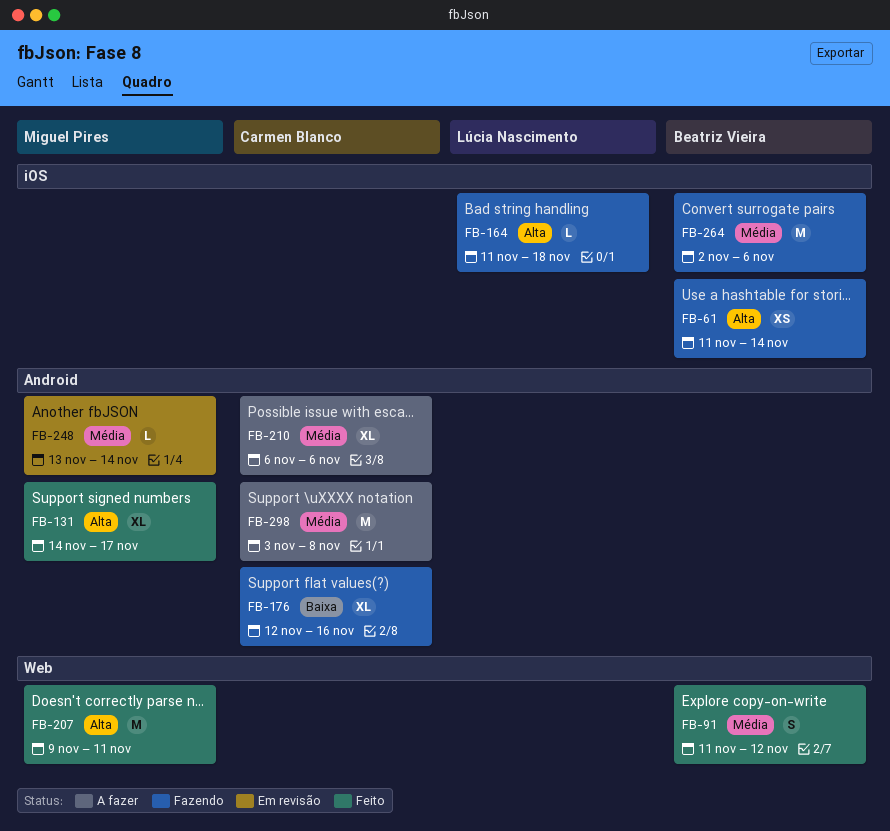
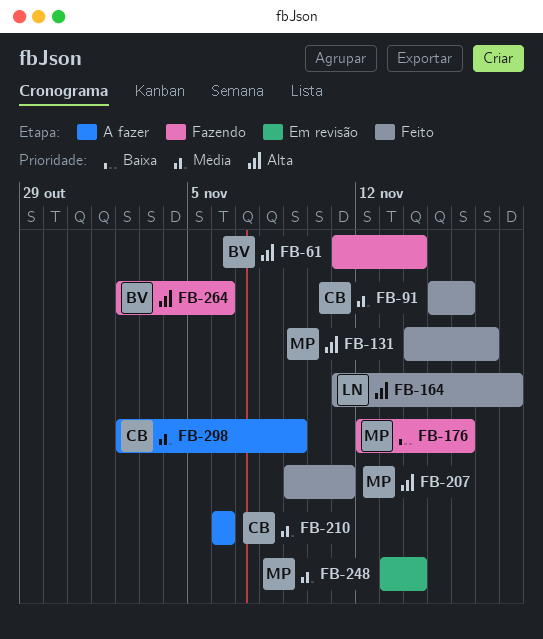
FB-91, owner: Beatriz Vieira -> Carmen Blanco
FB-91, start: Nov 11 -> Nov 15
FB-91, due: Nov 12 -> Nov 16
FB-164, status: Fazendo -> Feito
FB-176, owner: Carmen Blanco -> Miguel Pires
FB-264, priority: Média -> Alta
FB-298, start: Nov 3 -> Nov 2
FB-298, due: Nov 8 -> Nov 9

